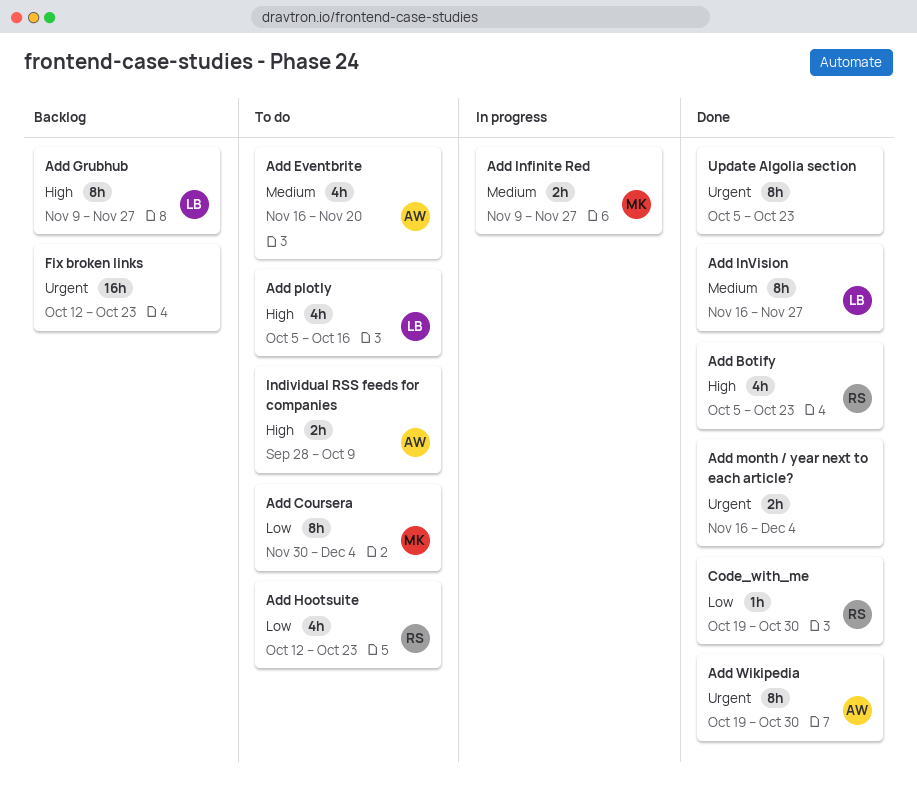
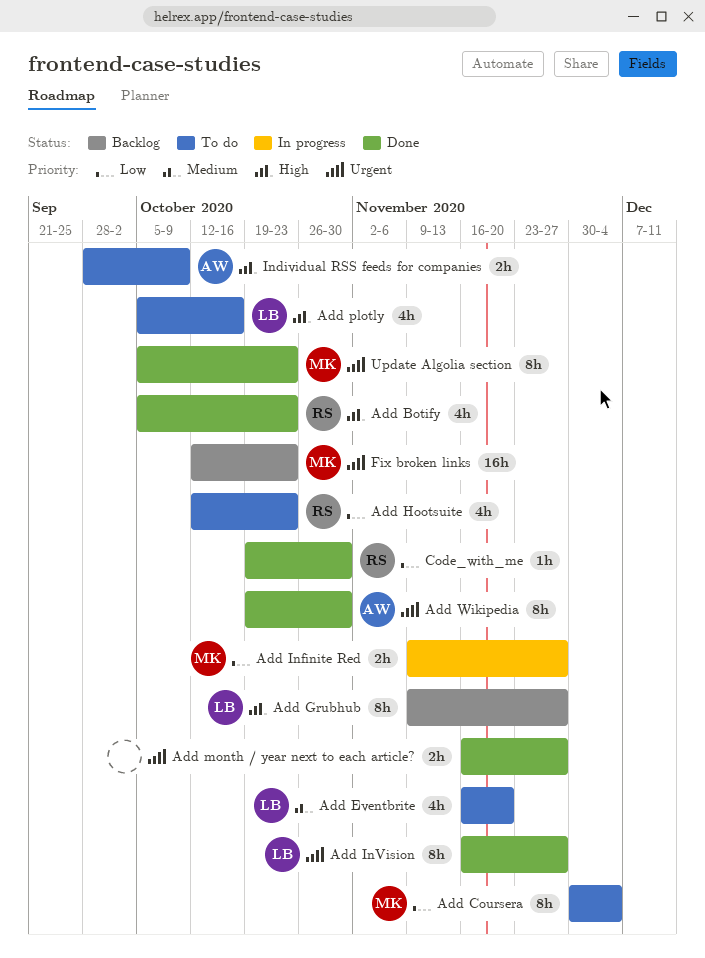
Add Eventbrite, owner: AW -> LB
Add Infinite Red, priority: Medium -> Low
Add InVision, priority: Medium -> Urgent
Add month / year next to each article?, due: Dec 4 -> Nov 27
Fix broken links, owner: none -> MK
Update Algolia section, owner: none -> MK

